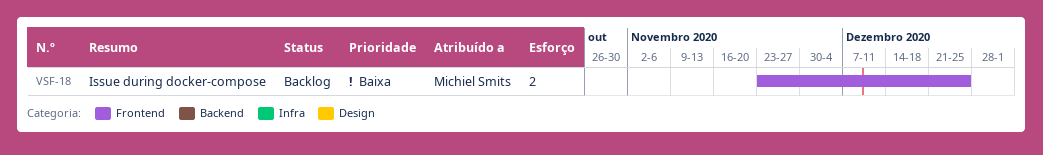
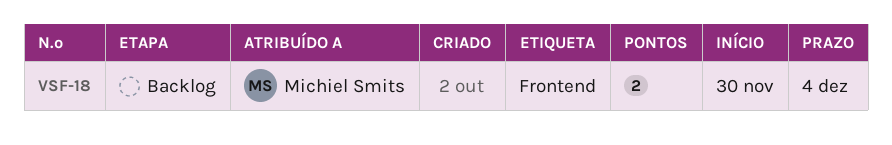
VSF-18, start: Nov 23 -> Nov 30
VSF-18, due: Dec 25 -> Dec 4

